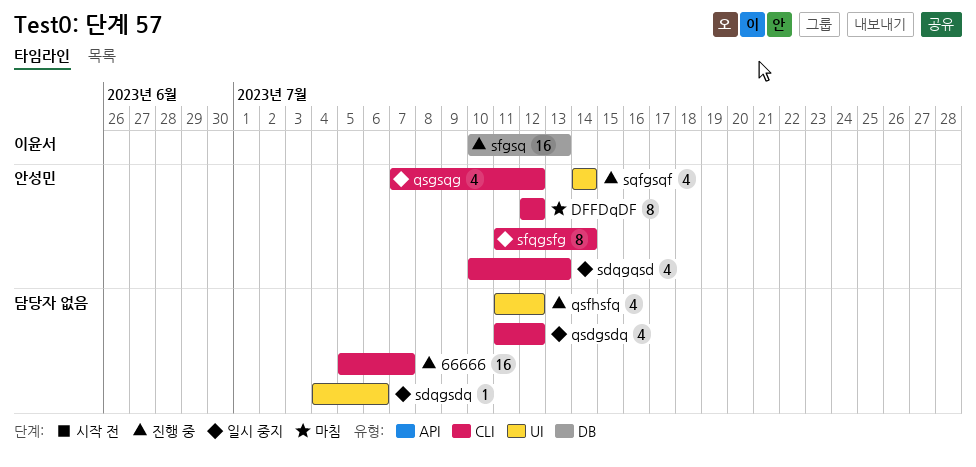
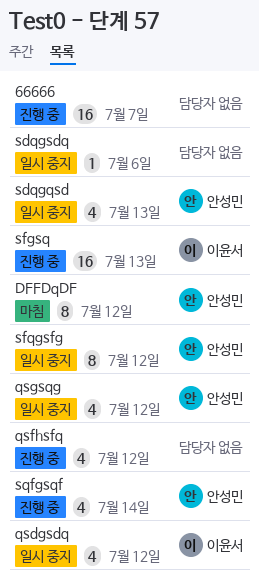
qsdgsdq, owner: none -> 이윤서
sfqgsfg, due: Jul 14 -> Jul 12

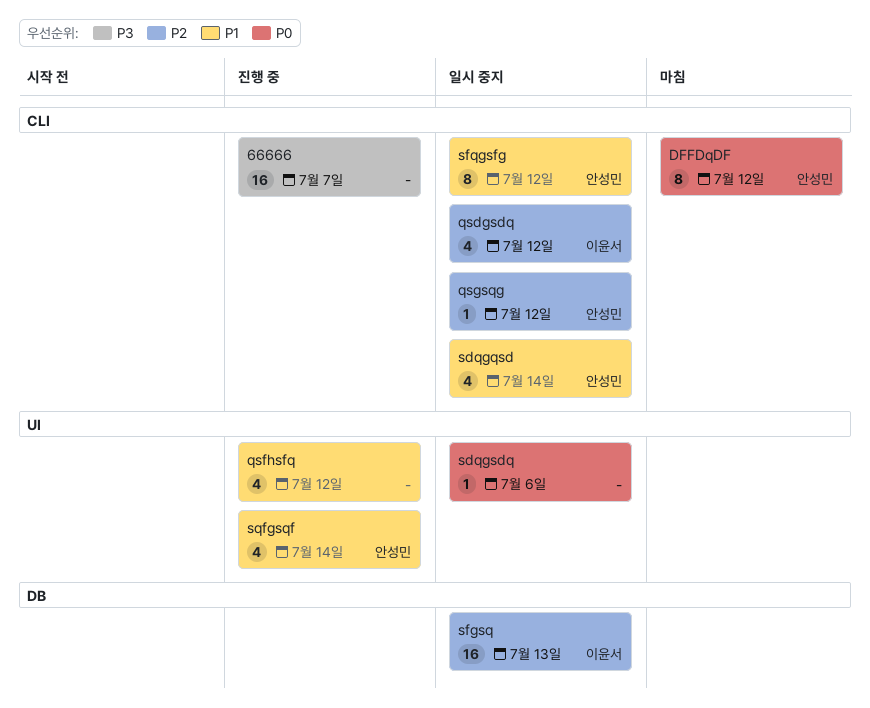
qsgsqg, estimate: 4 -> 1
sdqgqsd, due: Jul 13 -> Jul 14
sfgsq, status: 진행 중 -> 일시 중지

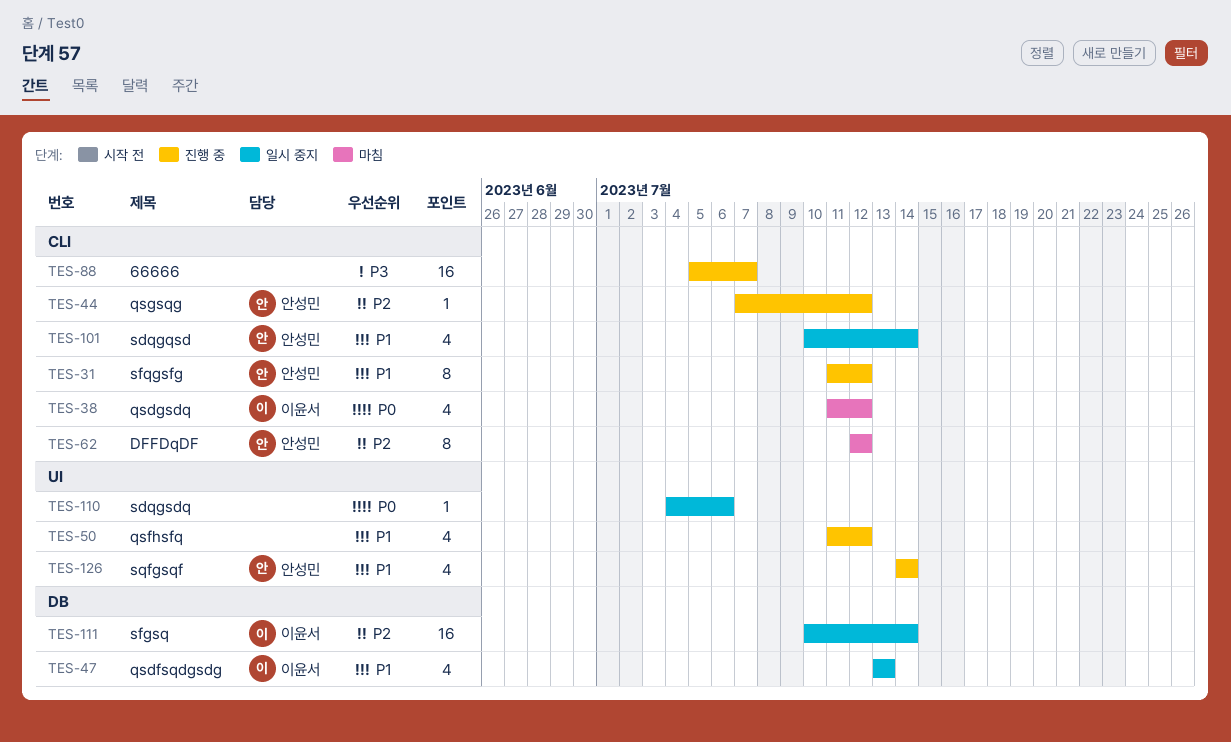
DFFDqDF, priority: P0 -> P2
qsdfsqdgsdg: none -> present
qsdgsdq, status: 일시 중지 -> 마침
qsdgsdq, priority: P2 -> P0
qsgsqg, status: 일시 중지 -> 진행 중
sfgsq, due: Jul 13 -> Jul 14
sfqgsfg, status: 일시 중지 -> 진행 중

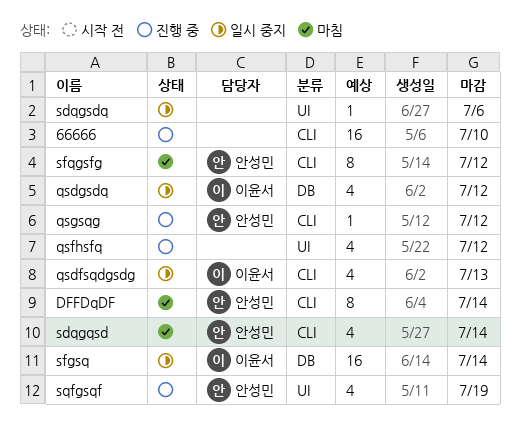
66666, due: Jul 7 -> Jul 10
DFFDqDF, due: Jul 12 -> Jul 14
qsdfsqdgsdg, label: DB -> CLI
qsdgsdq, status: 마침 -> 일시 중지
qsdgsdq, label: CLI -> DB
sdqgqsd, status: 일시 중지 -> 마침
sfqgsfg, status: 진행 중 -> 마침
sqfgsqf, due: Jul 14 -> Jul 19

